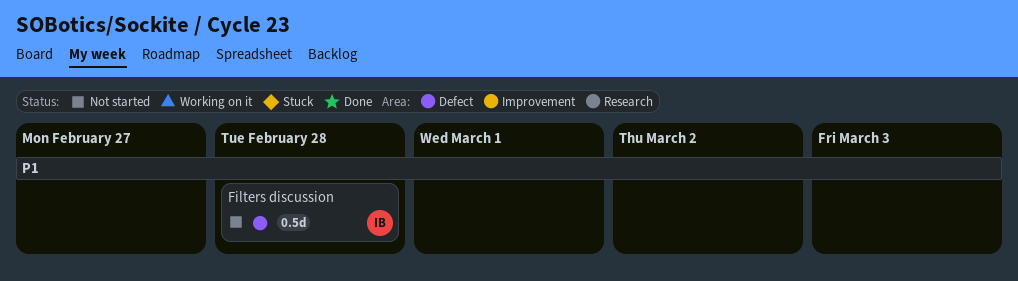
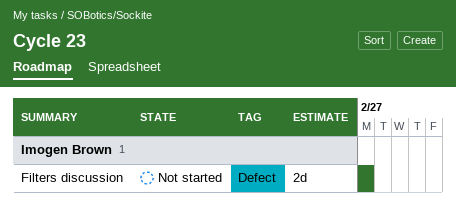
Filters discussion, estimate: 0.5d -> 2d
Filters discussion, due: Feb 28 -> Feb 27

